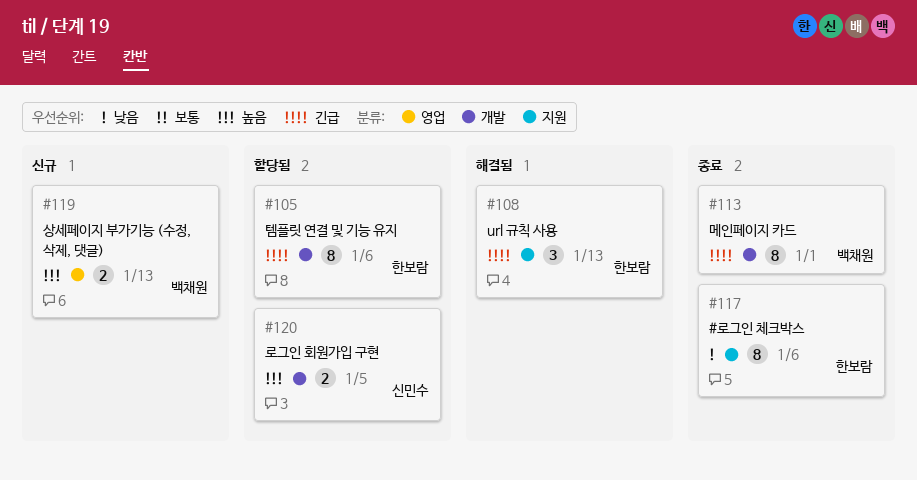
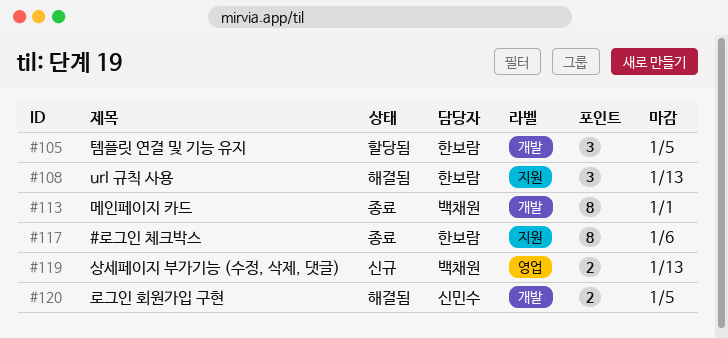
#105, estimate: 8 -> 3
#105, due: Jan 6 -> Jan 5
#120, status: 할당됨 -> 해결됨

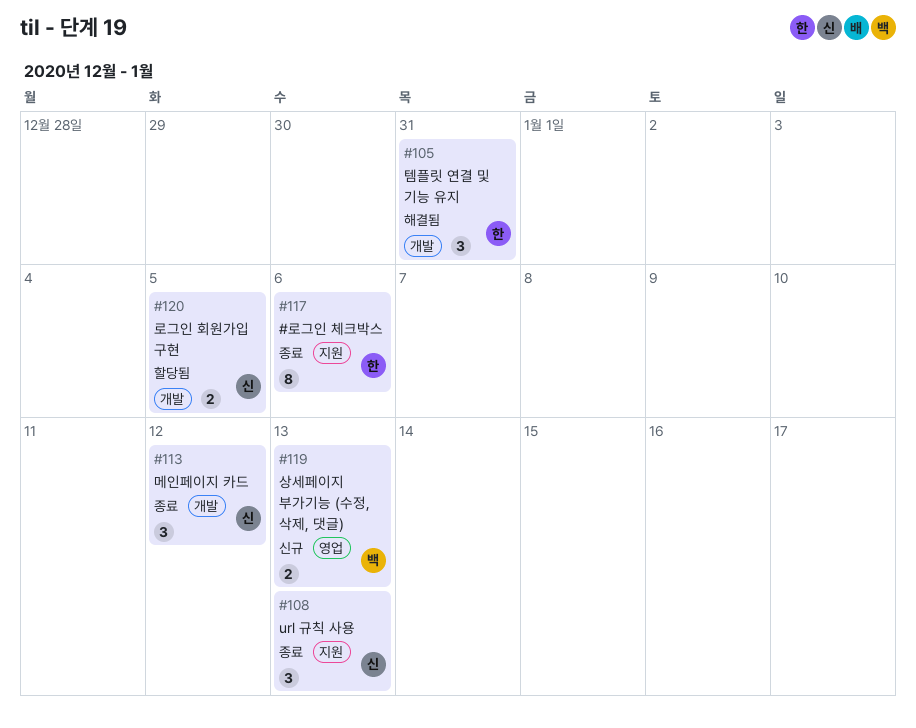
#105, status: 할당됨 -> 해결됨
#105, due: Jan 5 -> Dec 31
#108, status: 해결됨 -> 종료
#108, owner: 한보람 -> 신민수
#113, owner: 백채원 -> 신민수
#113, estimate: 8 -> 3
#113, due: Jan 1 -> Jan 12
#120, status: 해결됨 -> 할당됨

